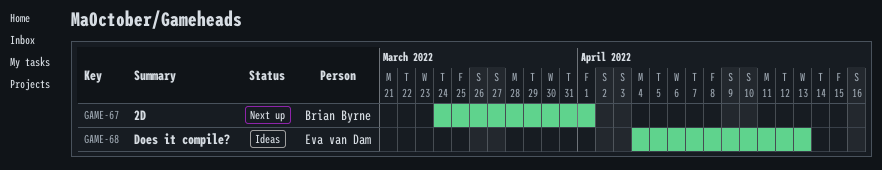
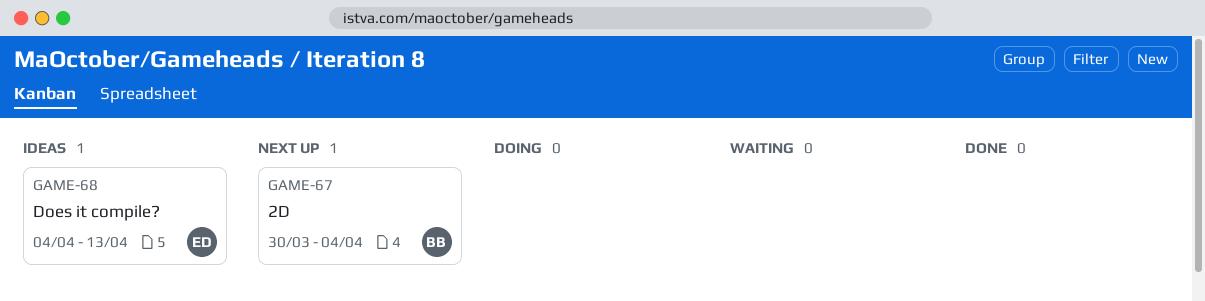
GAME-67, start: Mar 24 -> Mar 30
GAME-67, due: Apr 1 -> Apr 4

